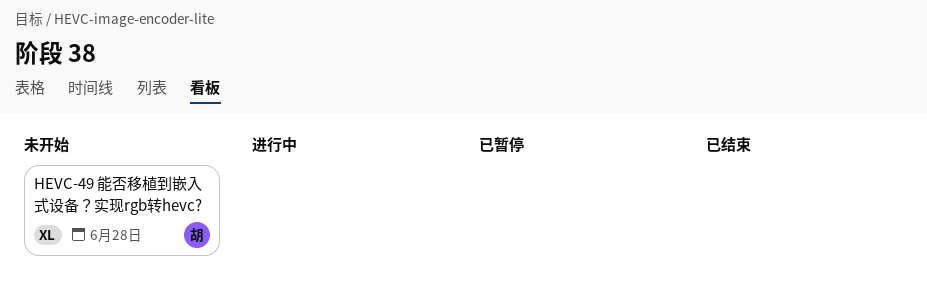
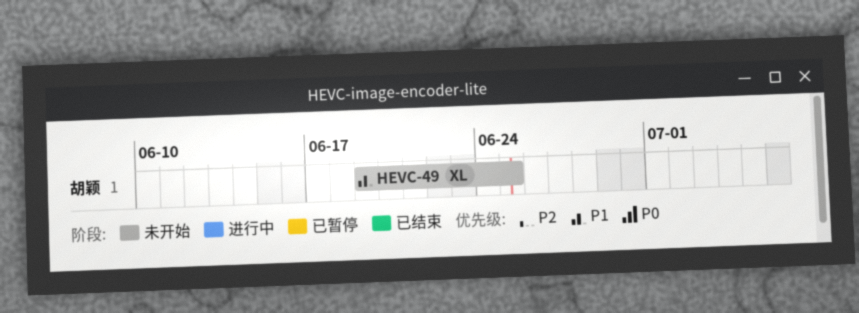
HEVC-49, due: Jun 28 -> Jun 25

